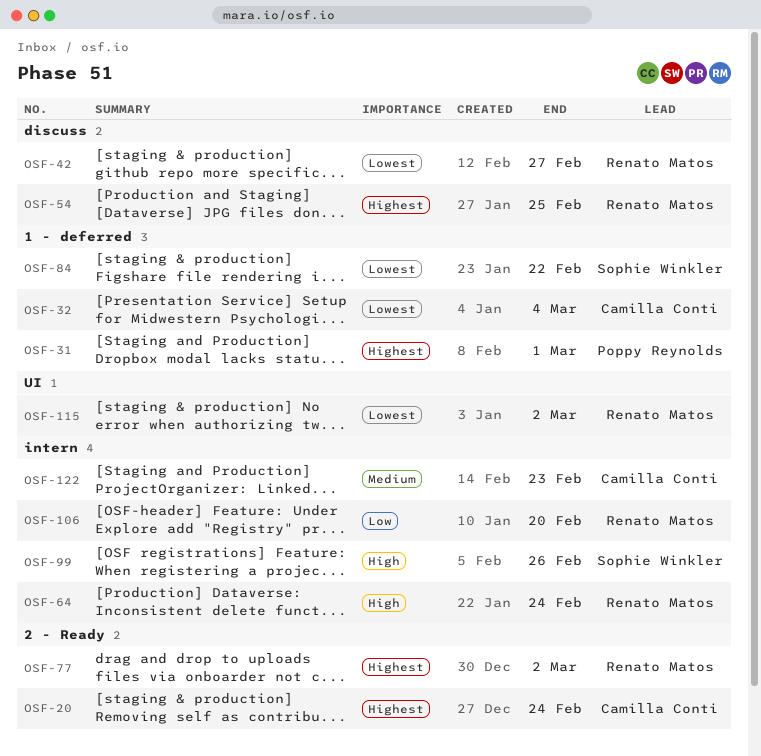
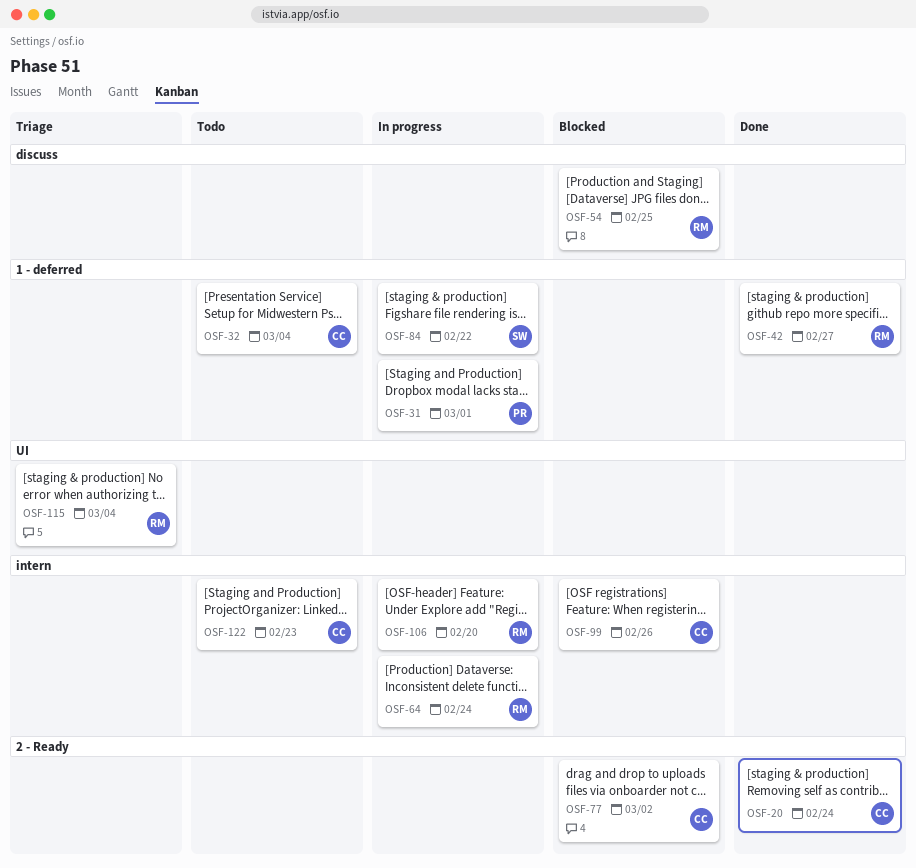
OSF-42, label: discuss -> 1 - deferred
OSF-77, owner: Renato Matos -> Camilla Conti
OSF-99, owner: Sophie Winkler -> Camilla Conti
OSF-115, due: Mar 2 -> Mar 4

